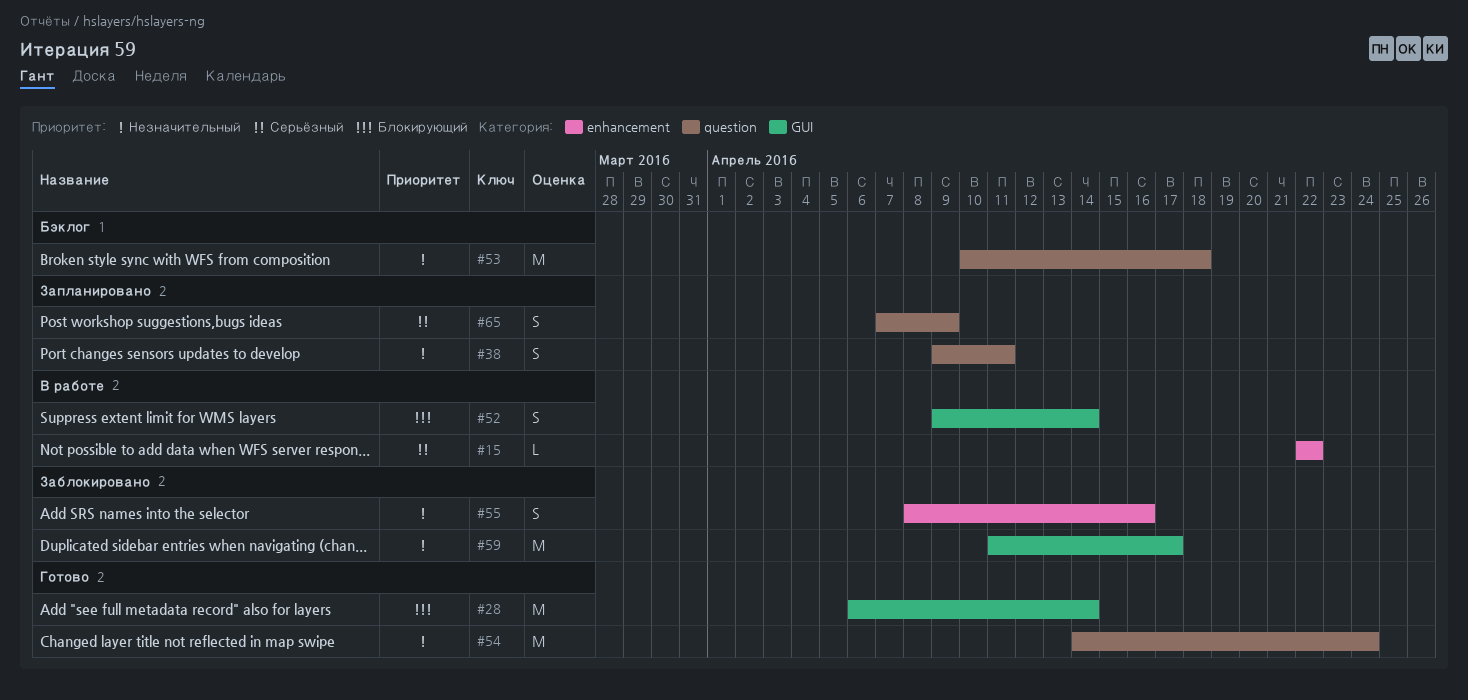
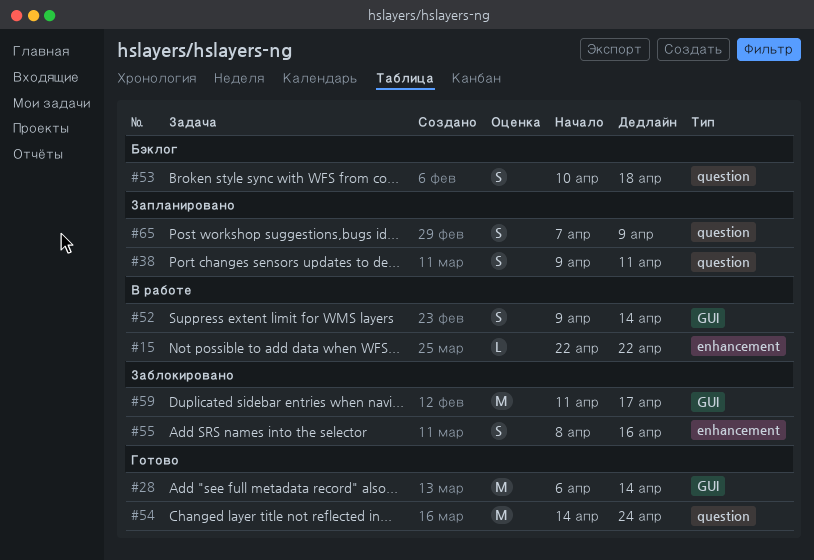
#53, estimate: M -> S

